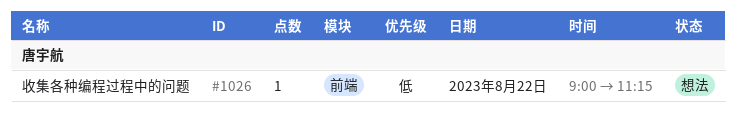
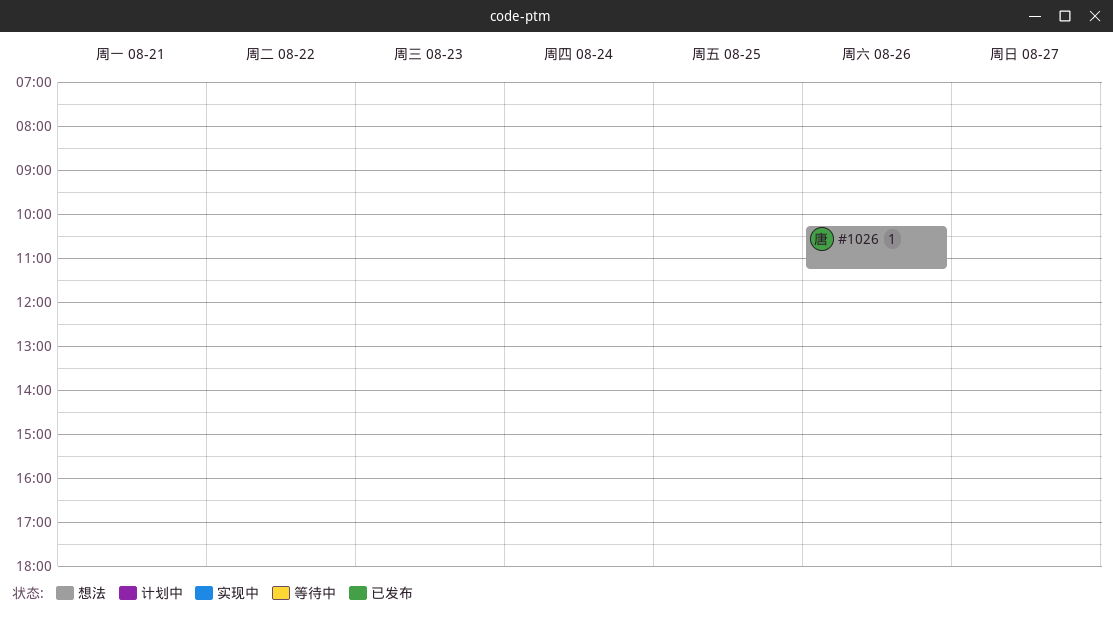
#1026, day: Aug 22 -> Aug 26
#1026, begins: 09:00 -> 10:15

